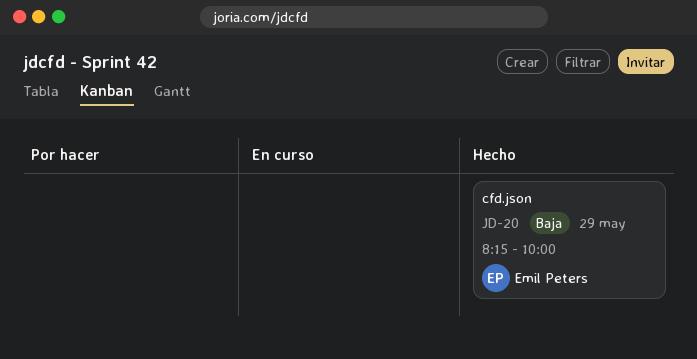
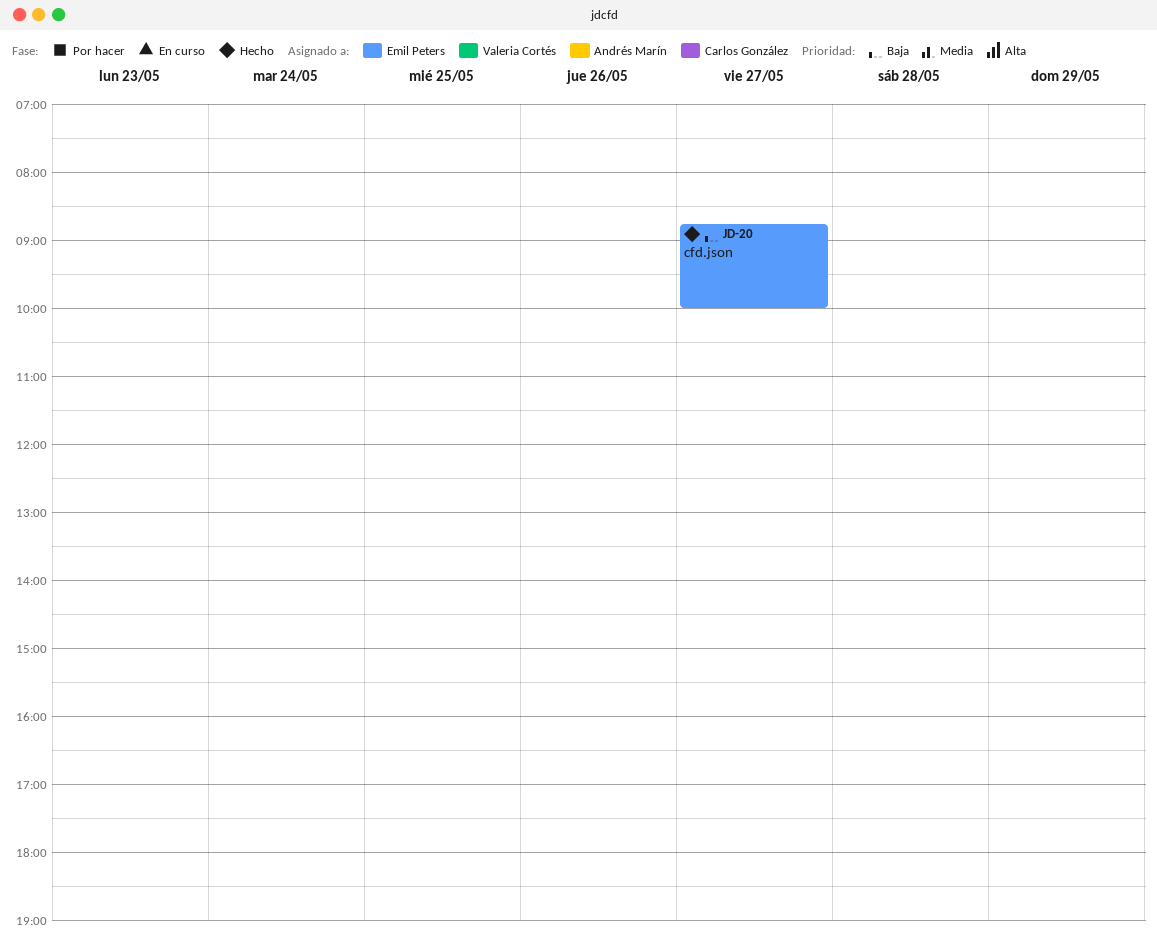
JD-20, day: May 29 -> May 27
JD-20, begins: 08:15 -> 08:45

